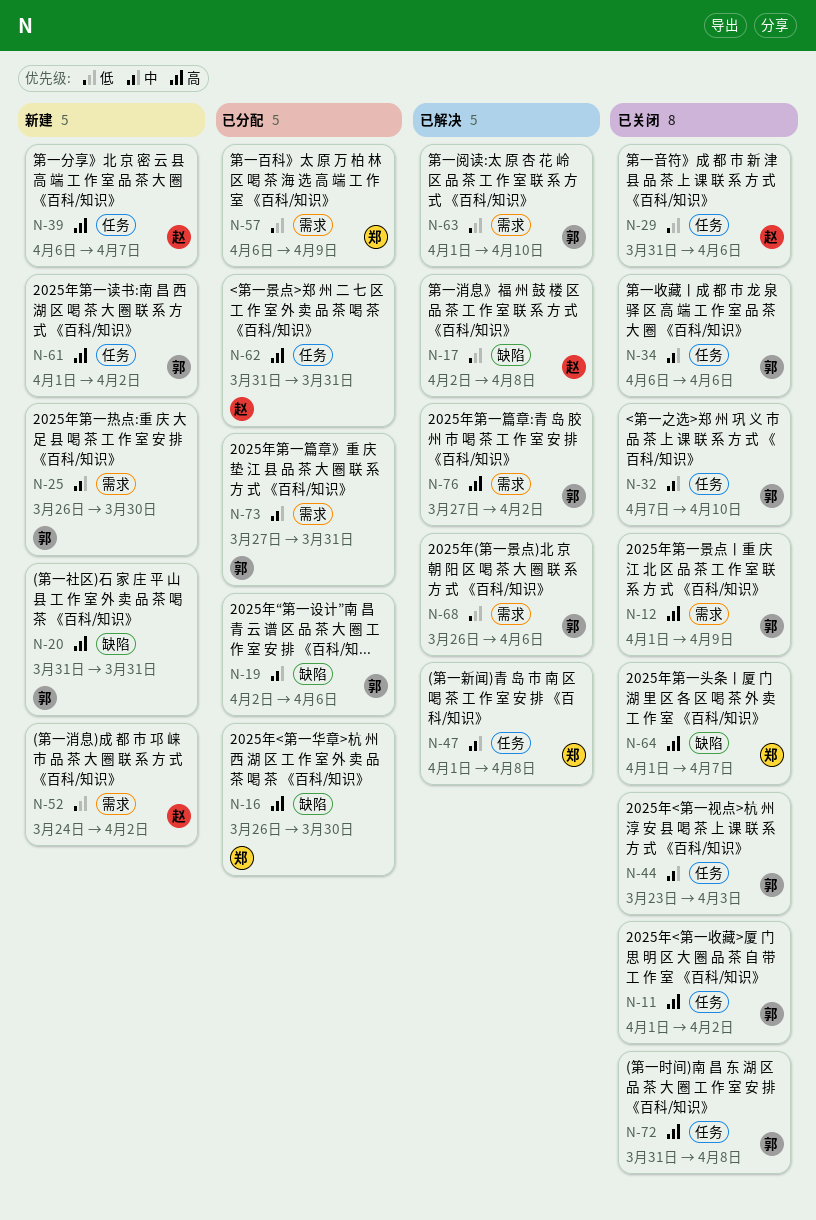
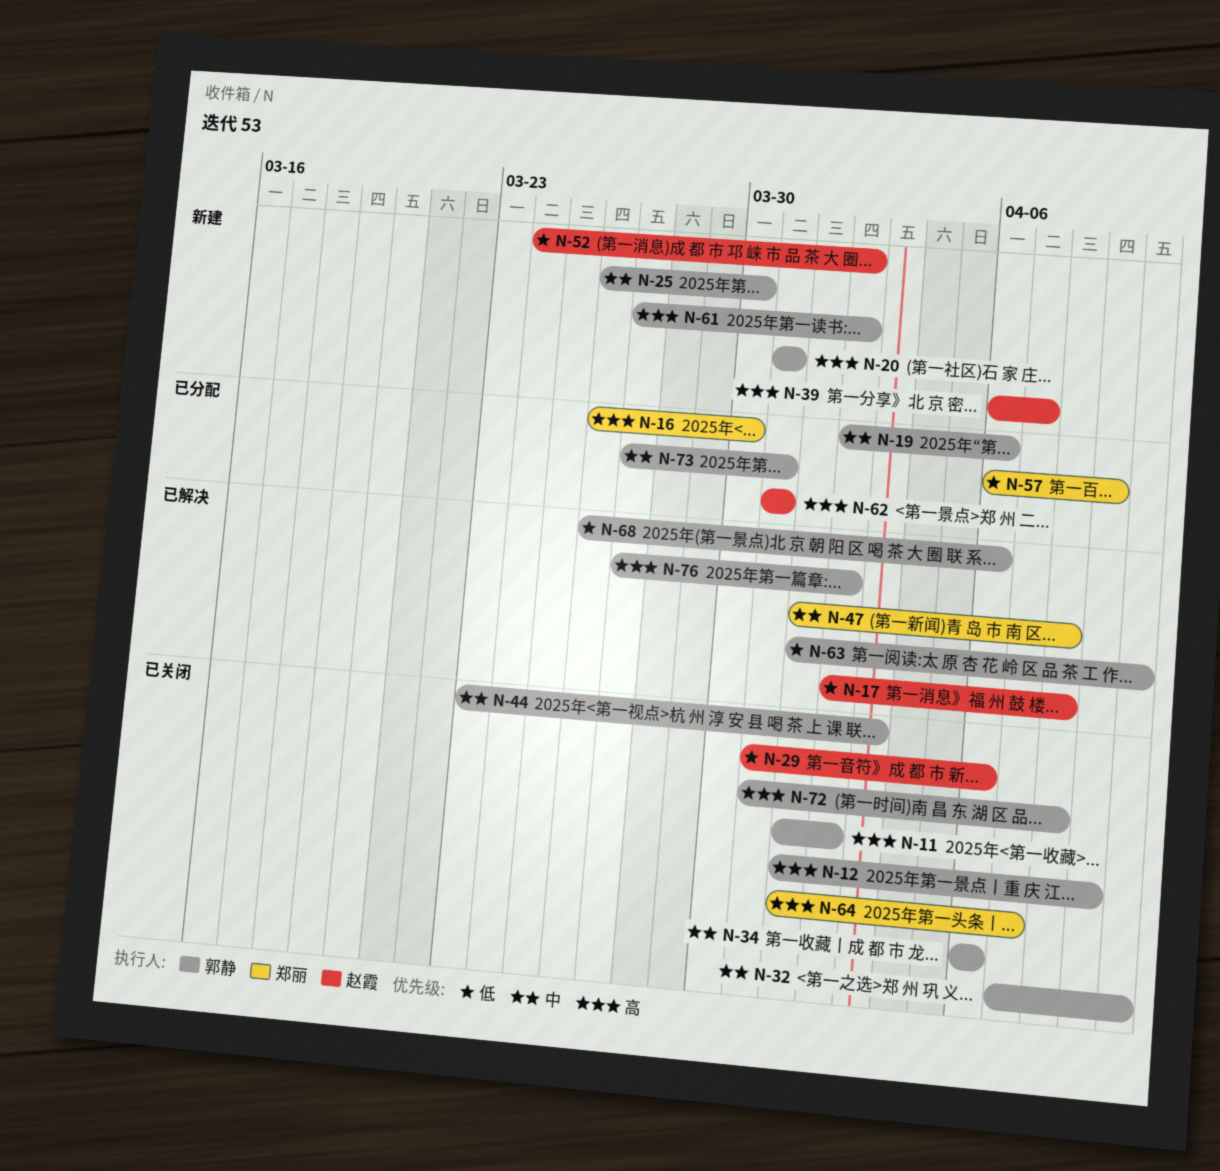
N-61, start: Apr 1 -> Mar 27

